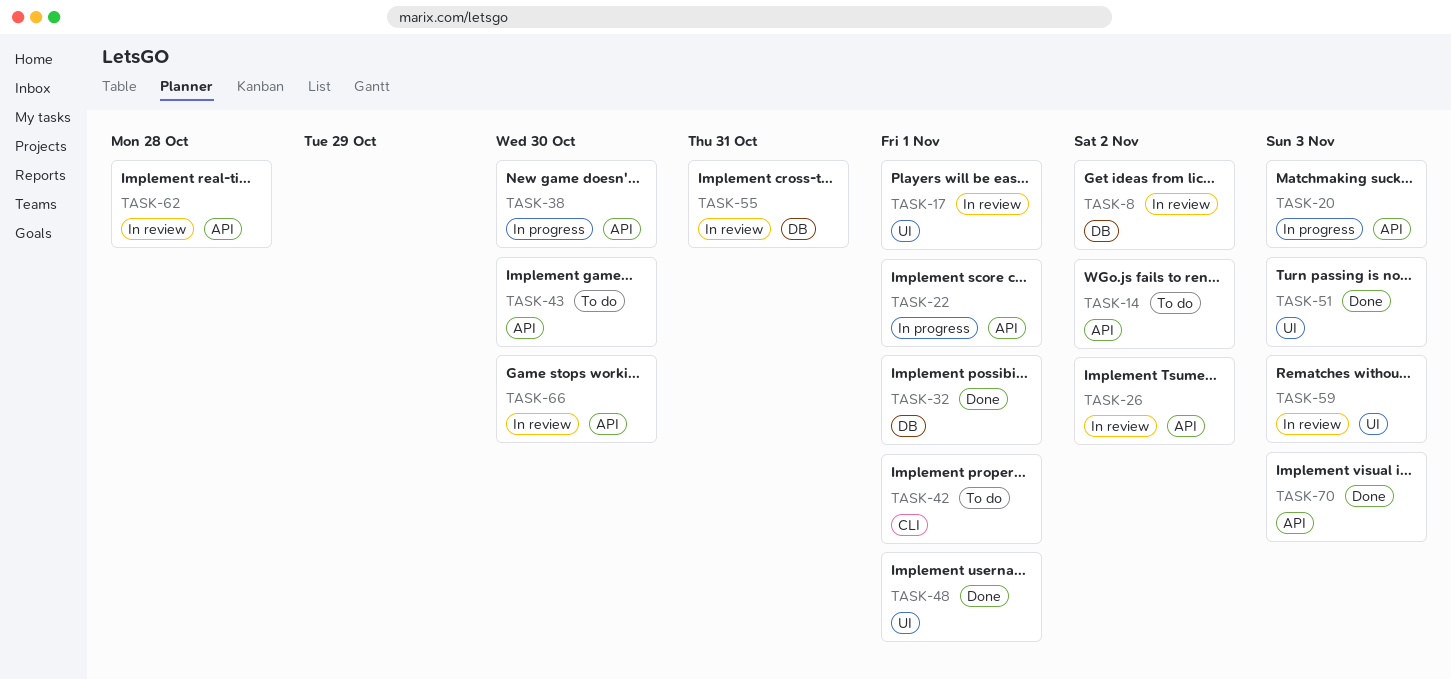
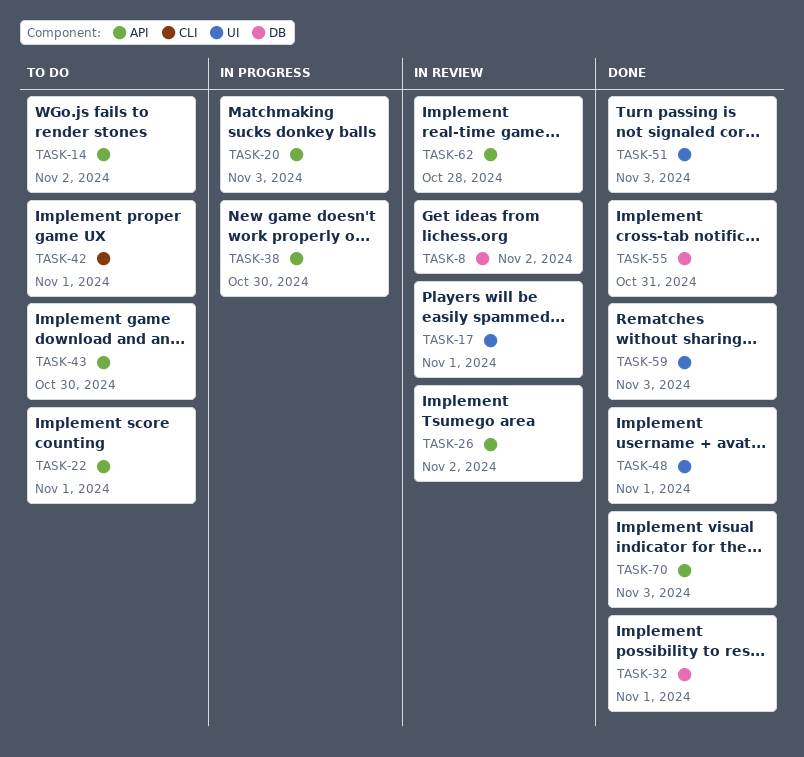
TASK-22, status: In progress -> To do
TASK-55, status: In review -> Done
TASK-59, status: In review -> Done
TASK-66: present -> none

